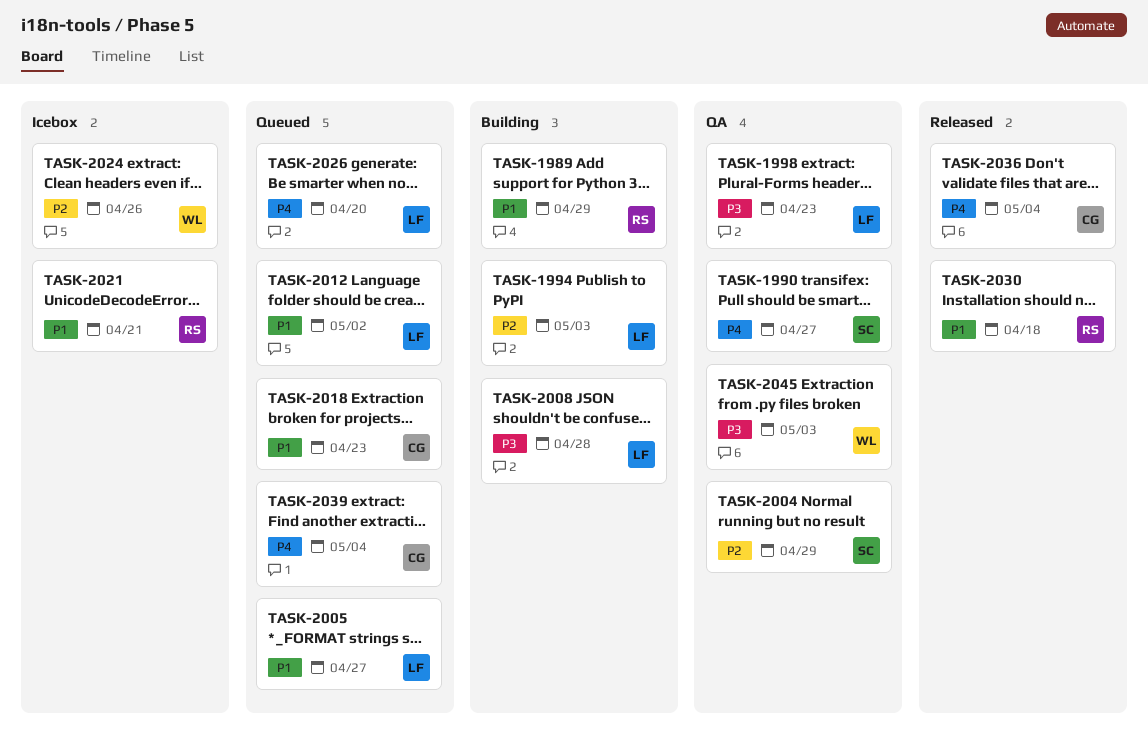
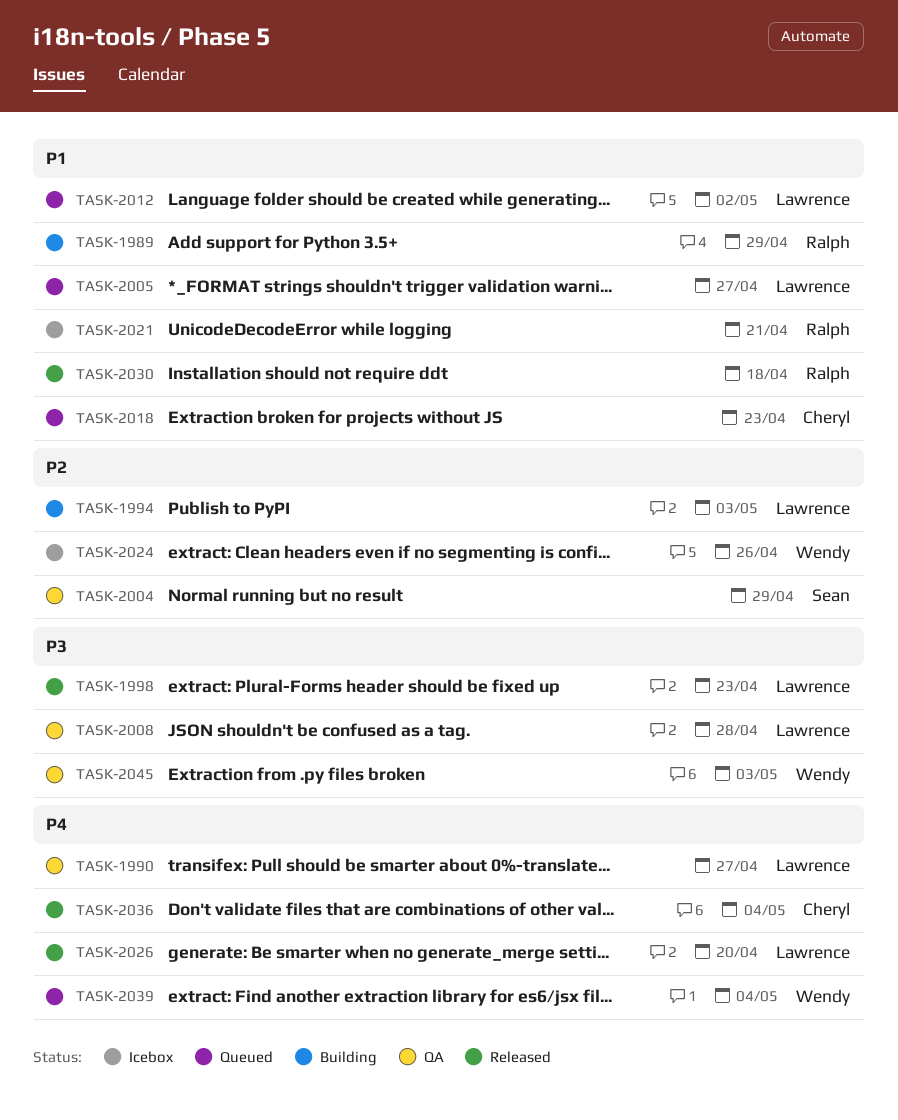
TASK-1990, owner: Sean -> Lawrence
TASK-1998, status: QA -> Released
TASK-2008, status: Building -> QA
TASK-2026, status: Queued -> Released
TASK-2039, owner: Cheryl -> Wendy

